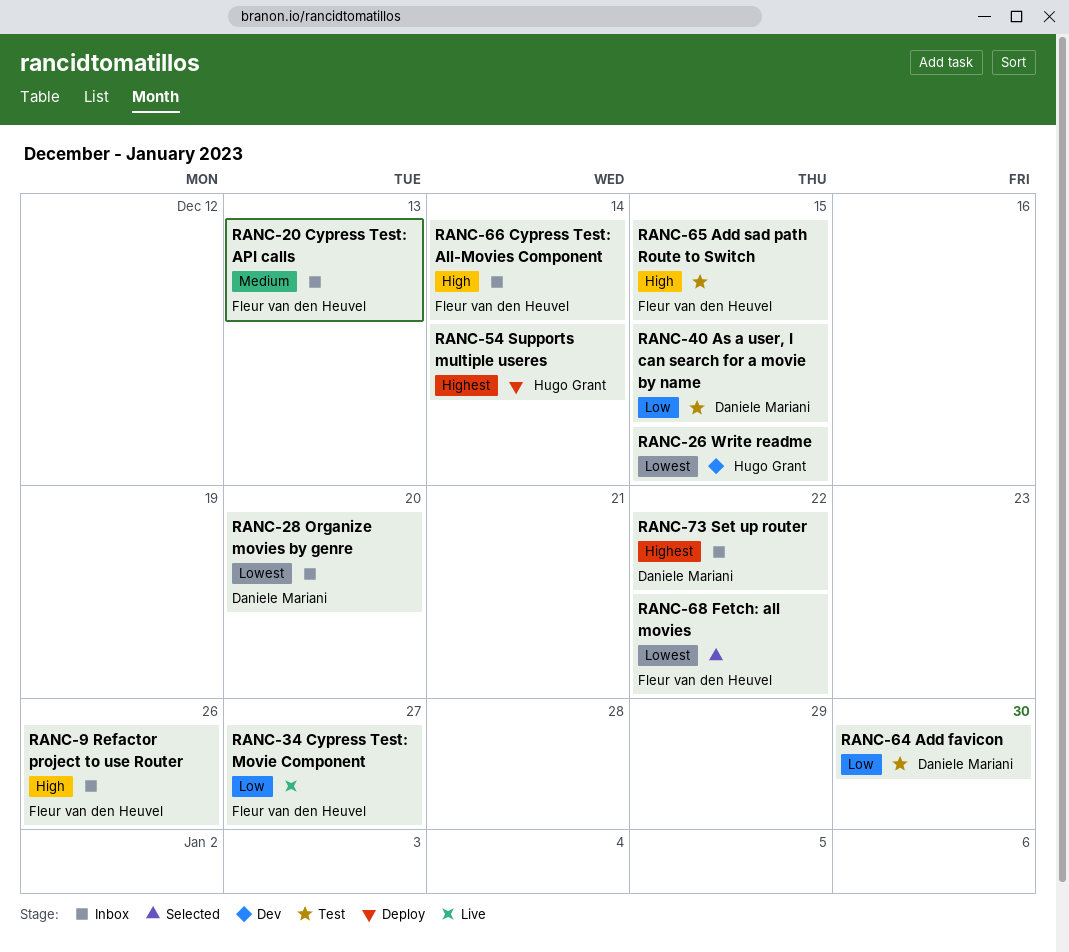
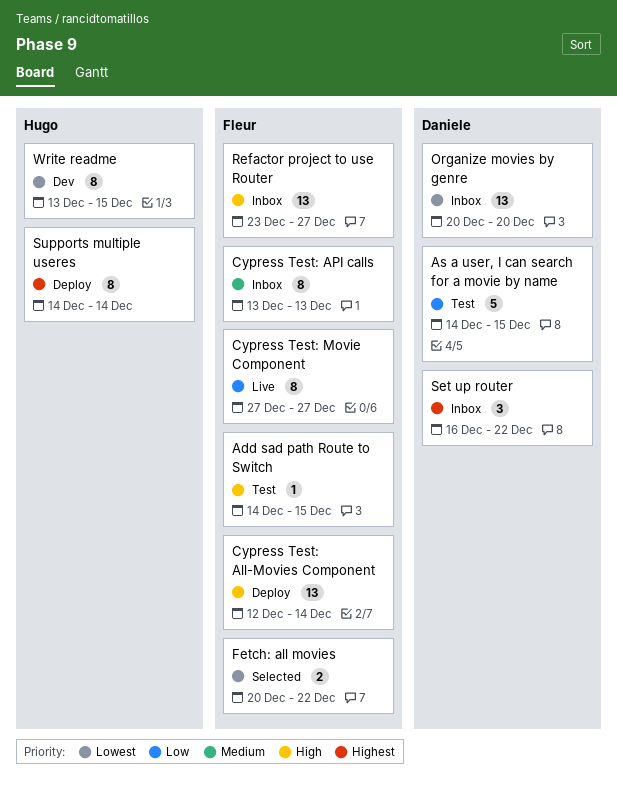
Add favicon: present -> none
Cypress Test: All-Movies Component, status: Inbox -> Deploy
Refactor project to use Router, due: Dec 26 -> Dec 27

